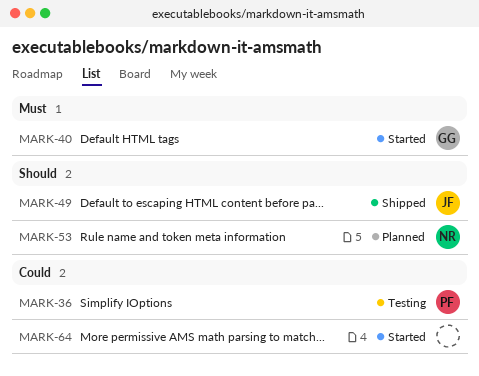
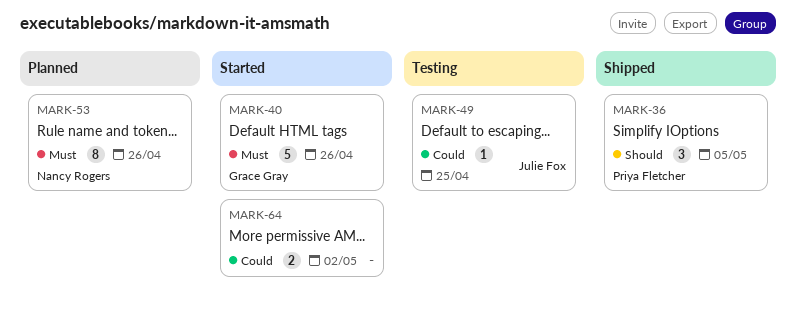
MARK-36, status: Testing -> Shipped
MARK-36, priority: Could -> Should
MARK-49, status: Shipped -> Testing
MARK-49, priority: Should -> Could
MARK-53, priority: Should -> Must

